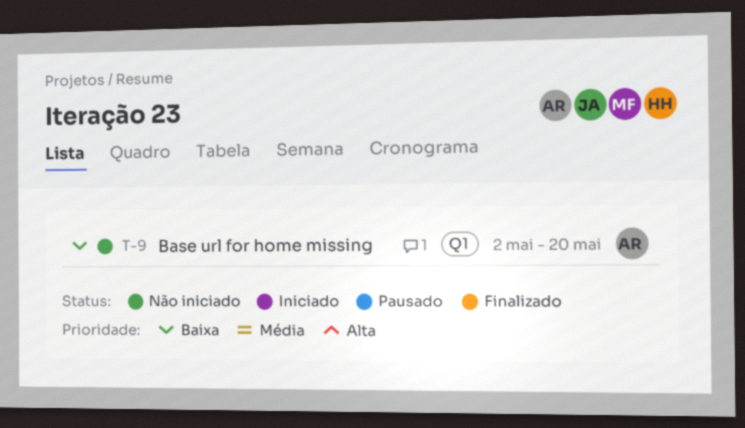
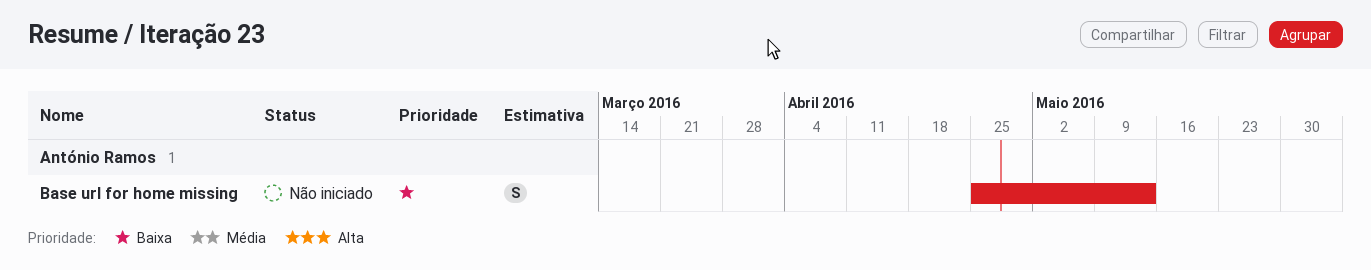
Base url for home missing, start: May 2 -> Apr 25
Base url for home missing, due: May 20 -> May 13

